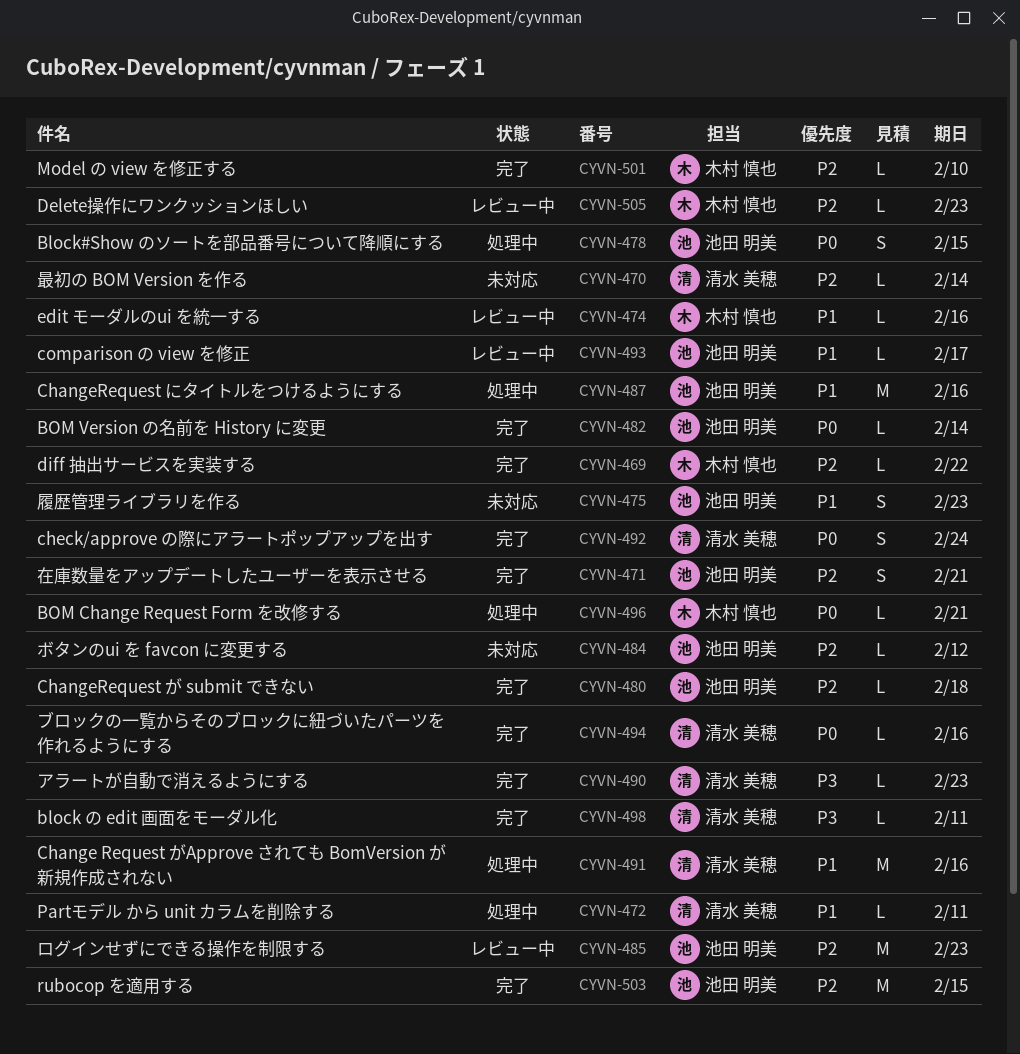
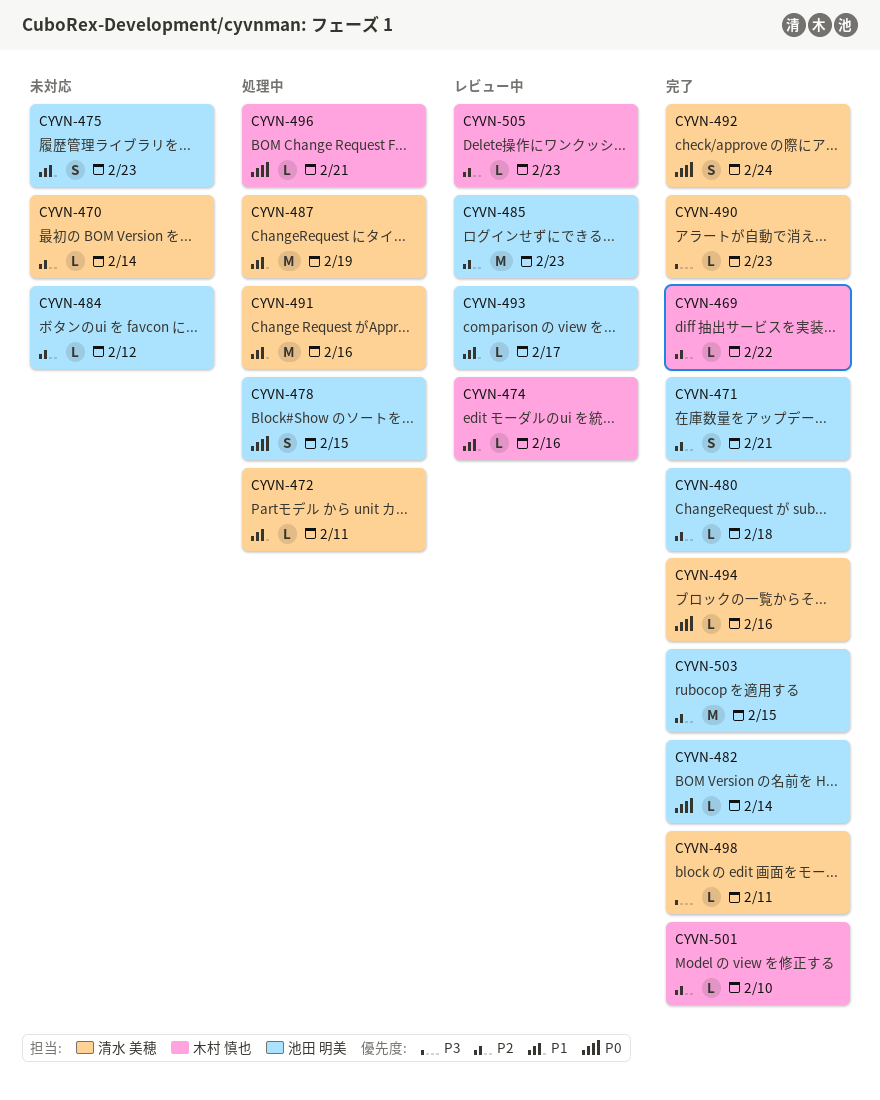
CYVN-487, owner: 池田 明美 -> 清水 美穂
CYVN-487, due: Feb 16 -> Feb 19

